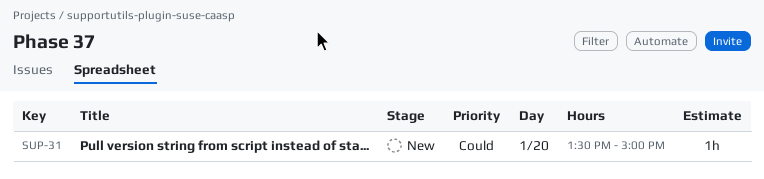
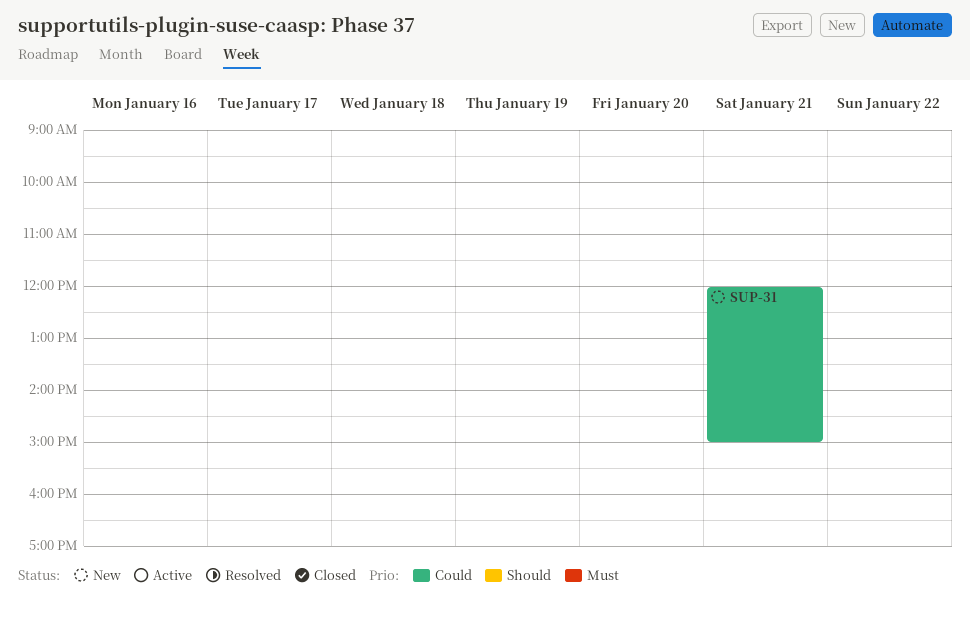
SUP-31, day: Jan 20 -> Jan 21
SUP-31, begins: 13:30 -> 12:00

